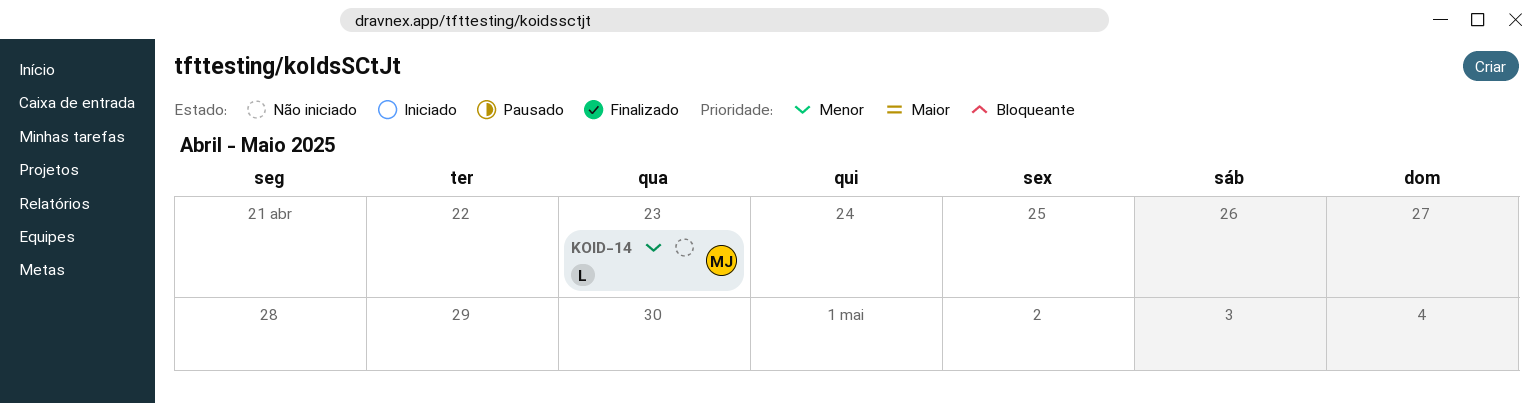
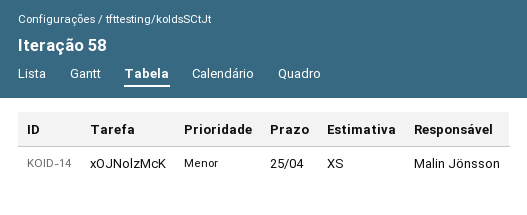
KOID-14, estimate: L -> XS
KOID-14, due: Apr 23 -> Apr 25

